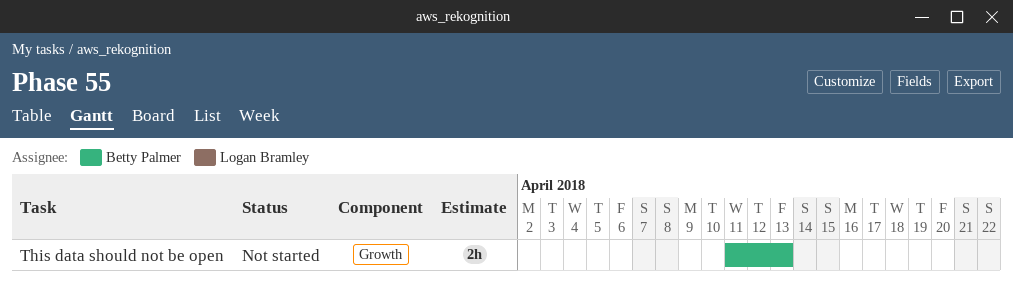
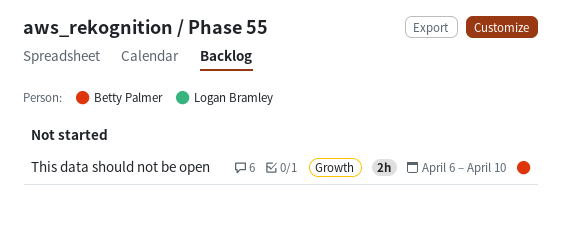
This data should not be open, start: Apr 11 -> Apr 6
This data should not be open, due: Apr 13 -> Apr 10

